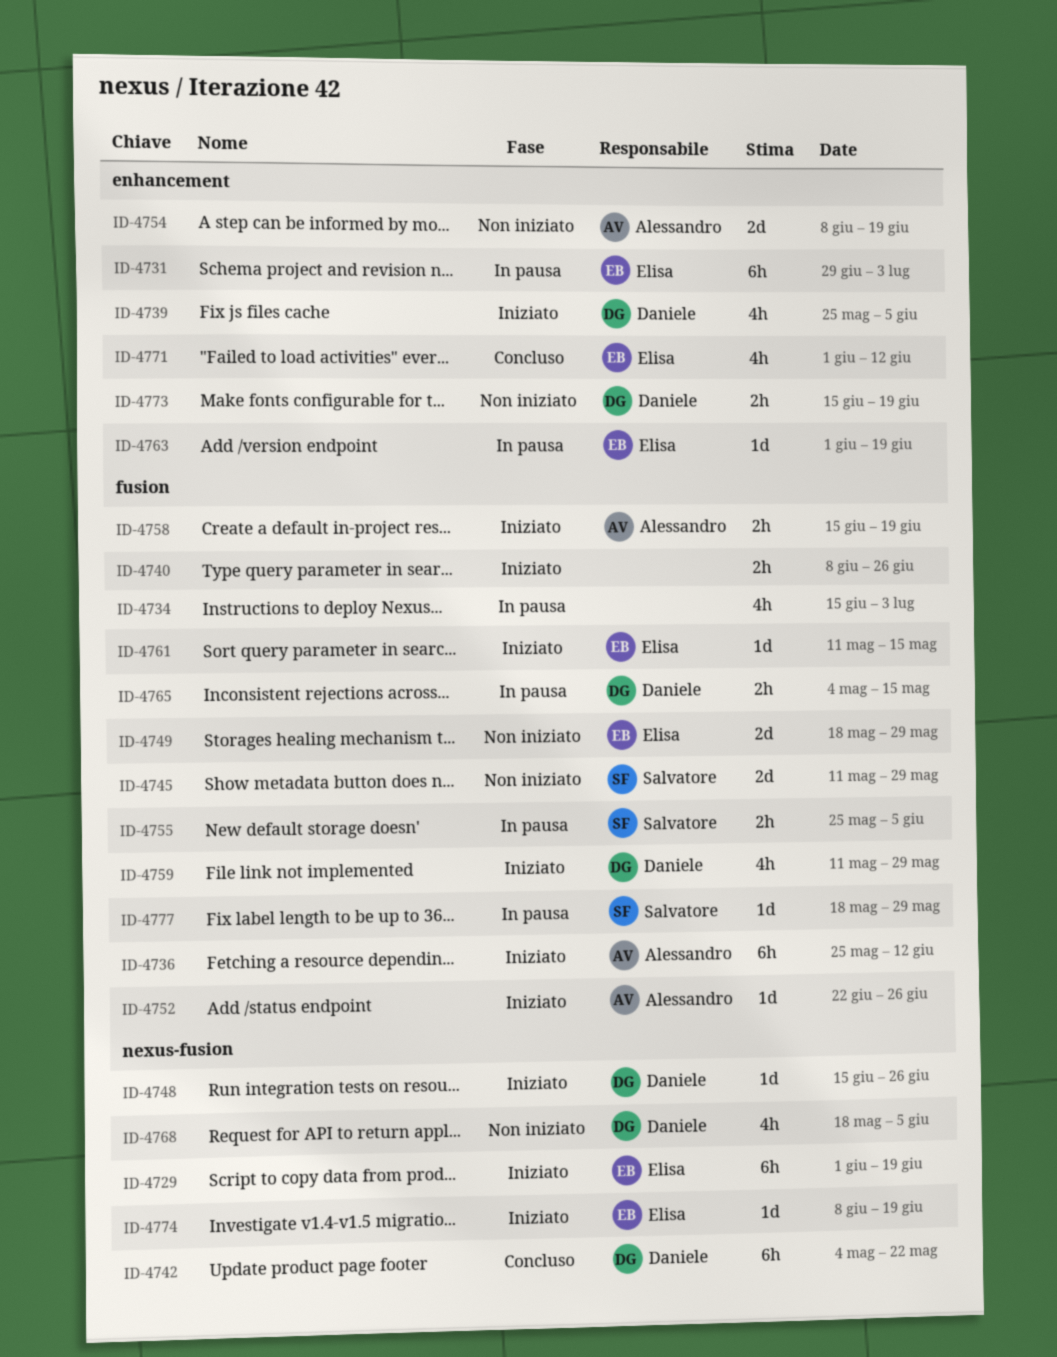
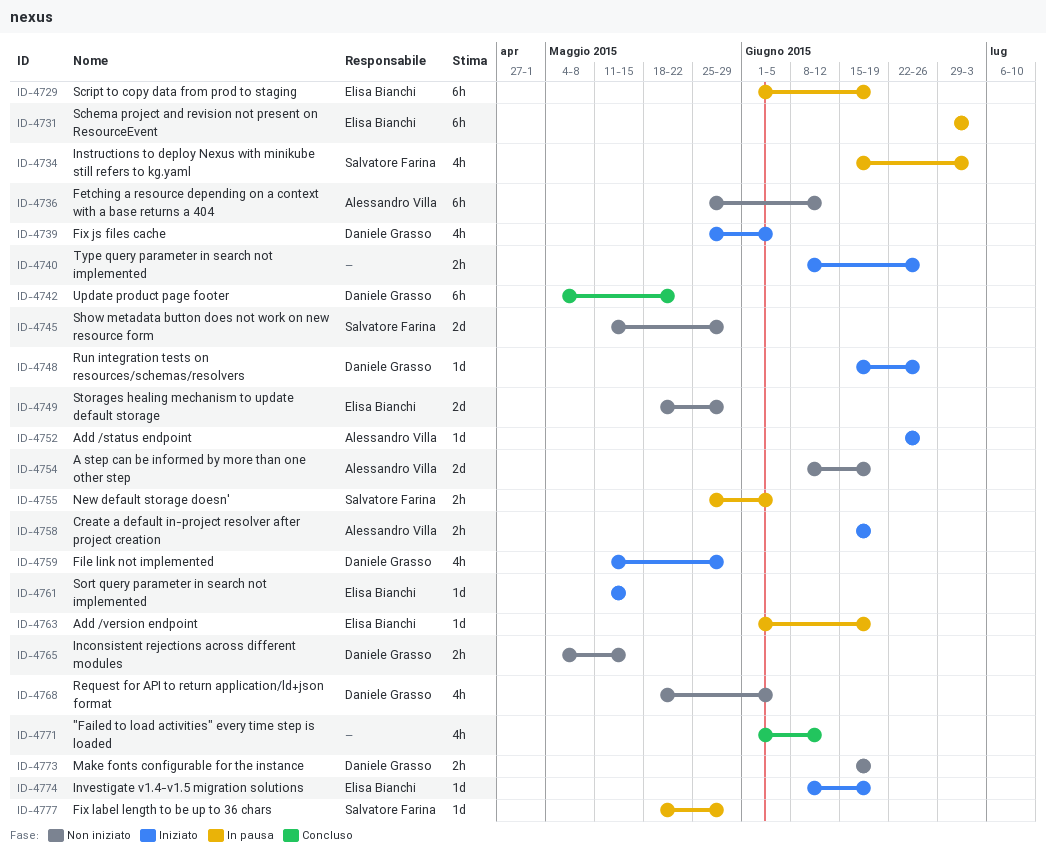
ID-4729, status: Iniziato -> In pausa
ID-4734, owner: none -> Salvatore Farina
ID-4736, status: Iniziato -> Non iniziato
ID-4765, status: In pausa -> Non iniziato
ID-4771, owner: Elisa Bianchi -> none

